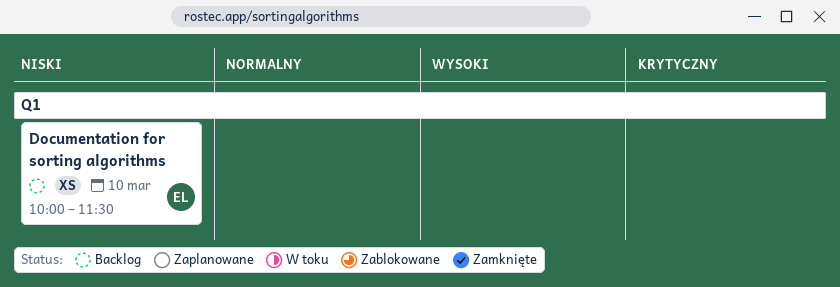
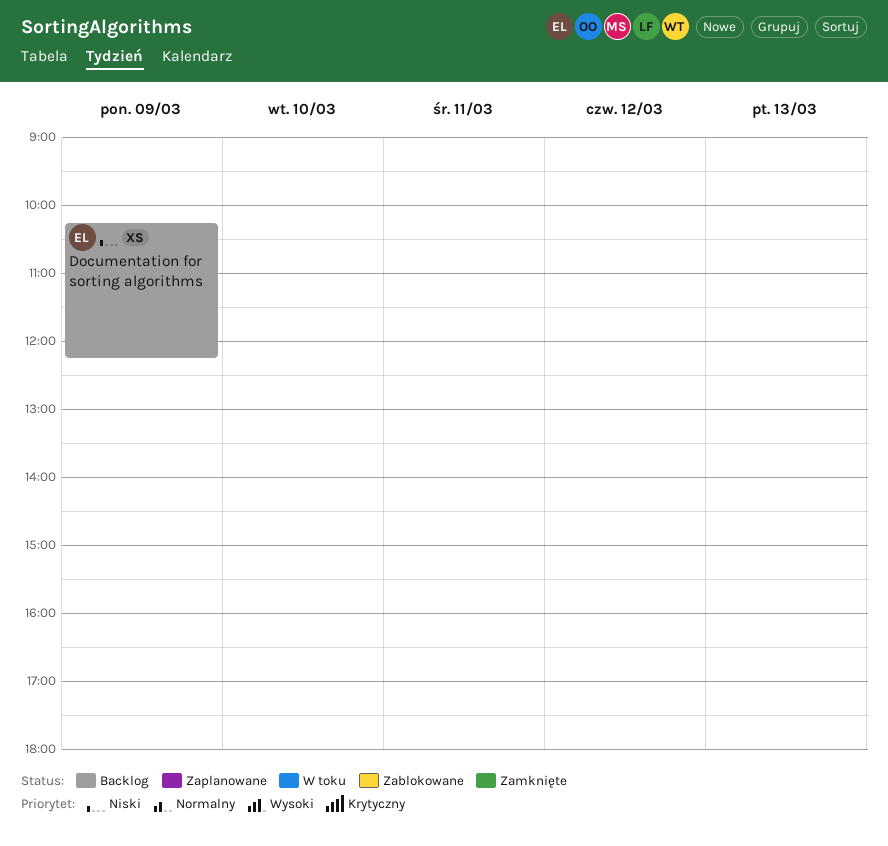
Documentation for sorting algorithms, day: Mar 10 -> Mar 9
Documentation for sorting algorithms, begins: 10:00 -> 10:15
Documentation for sorting algorithms, ends: 11:30 -> 12:15

